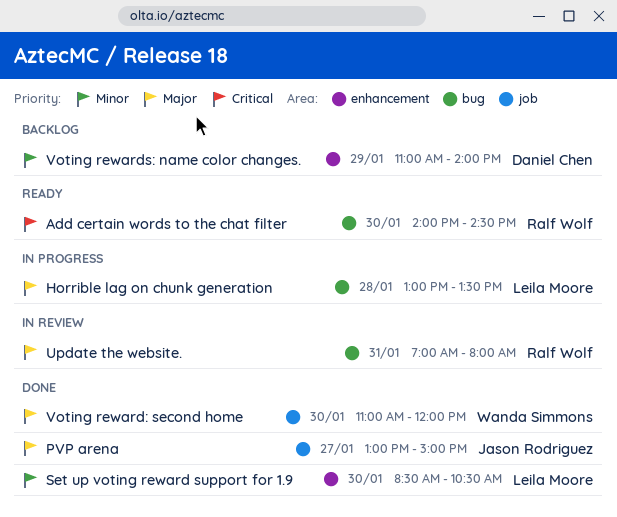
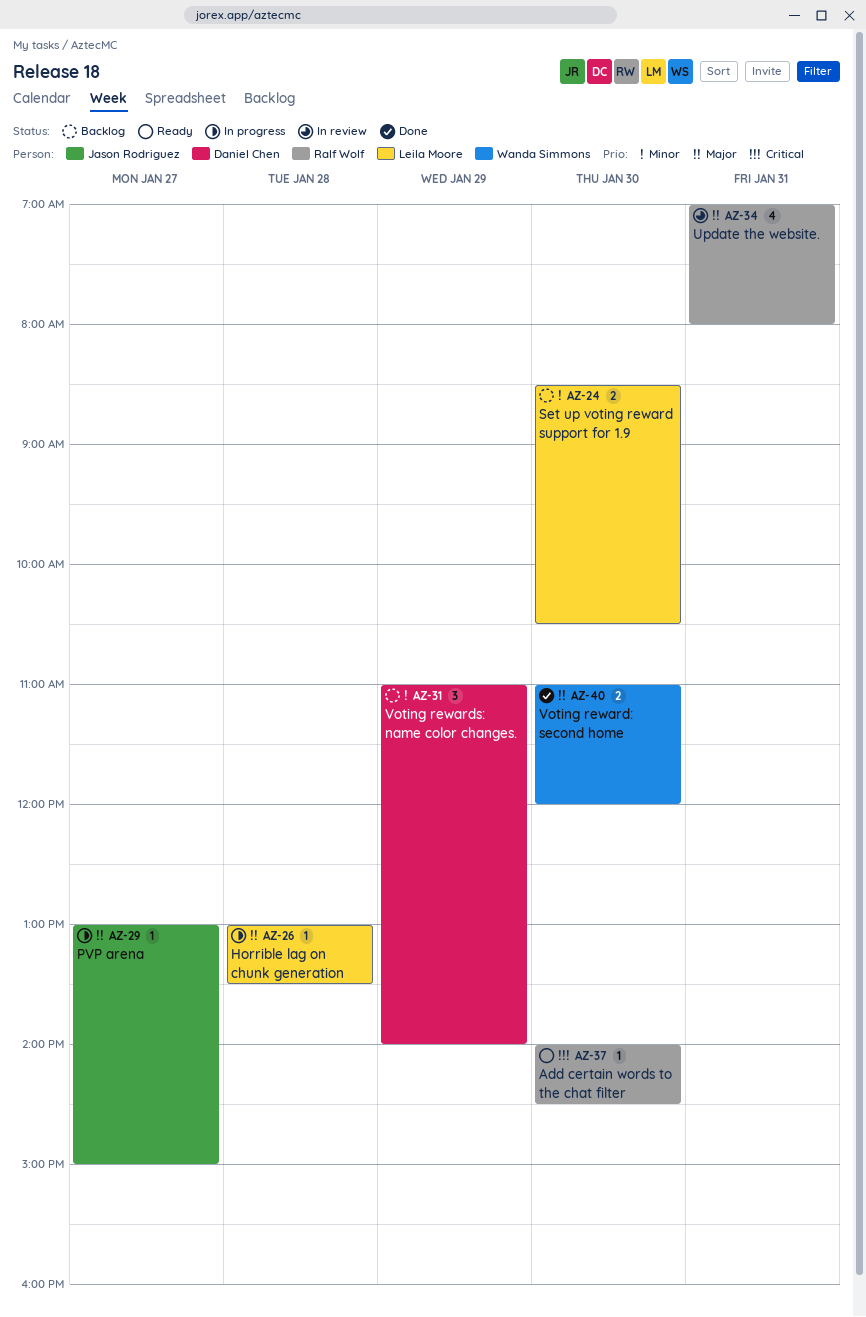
PVP arena, status: Done -> In progress
Set up voting reward support for 1.9, status: Done -> Backlog

